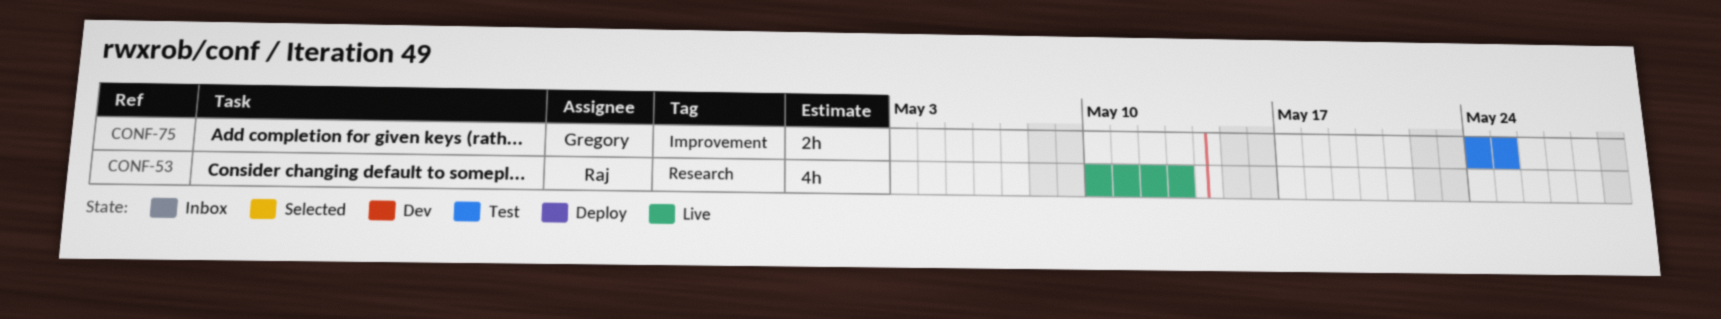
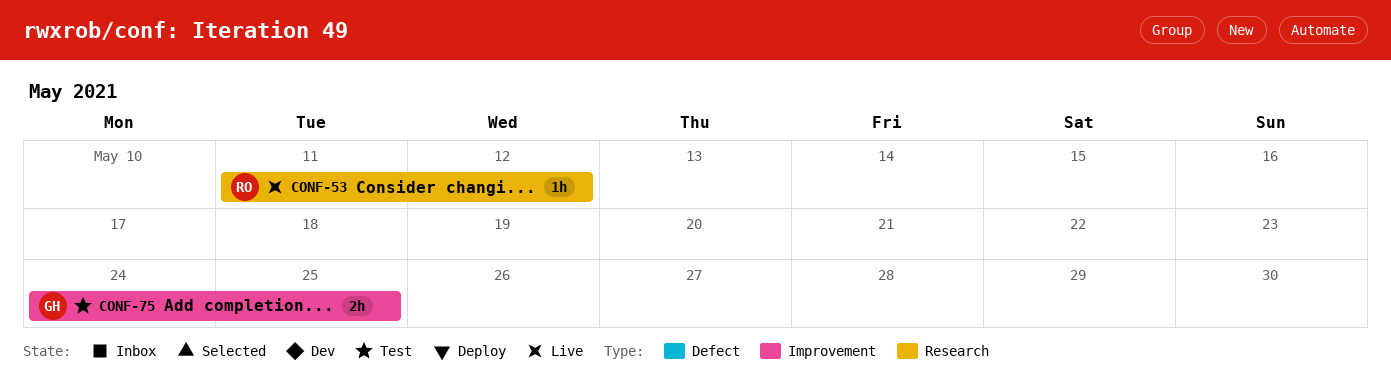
CONF-53, estimate: 4h -> 1h
CONF-53, start: May 10 -> May 11
CONF-53, due: May 13 -> May 12

